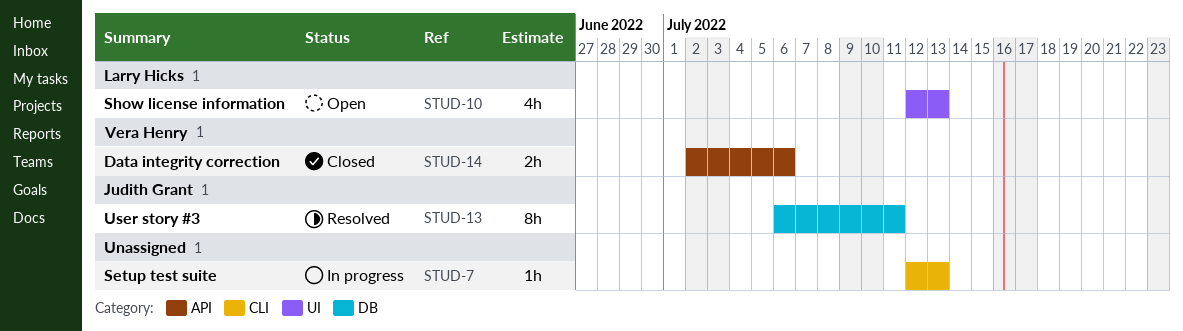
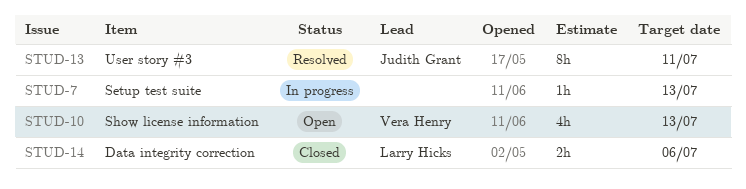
STUD-10, owner: Larry Hicks -> Vera Henry
STUD-14, owner: Vera Henry -> Larry Hicks

